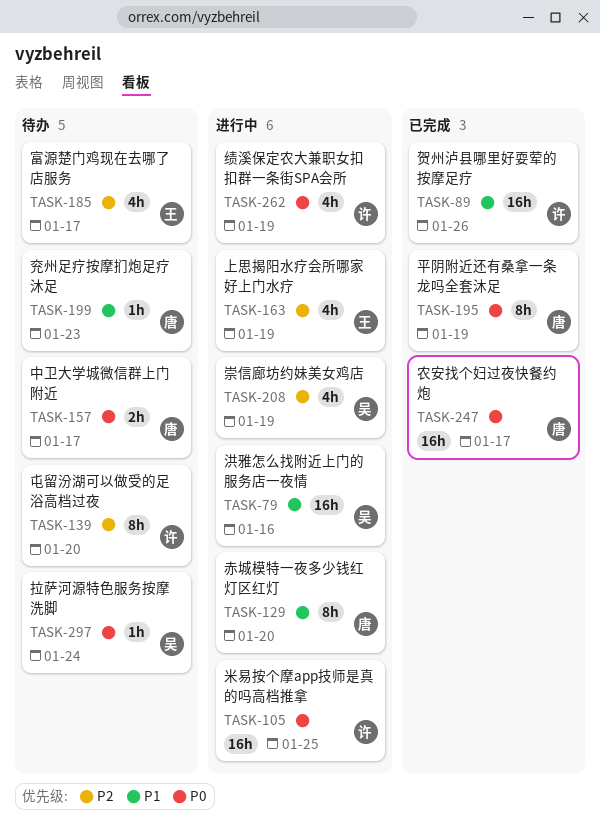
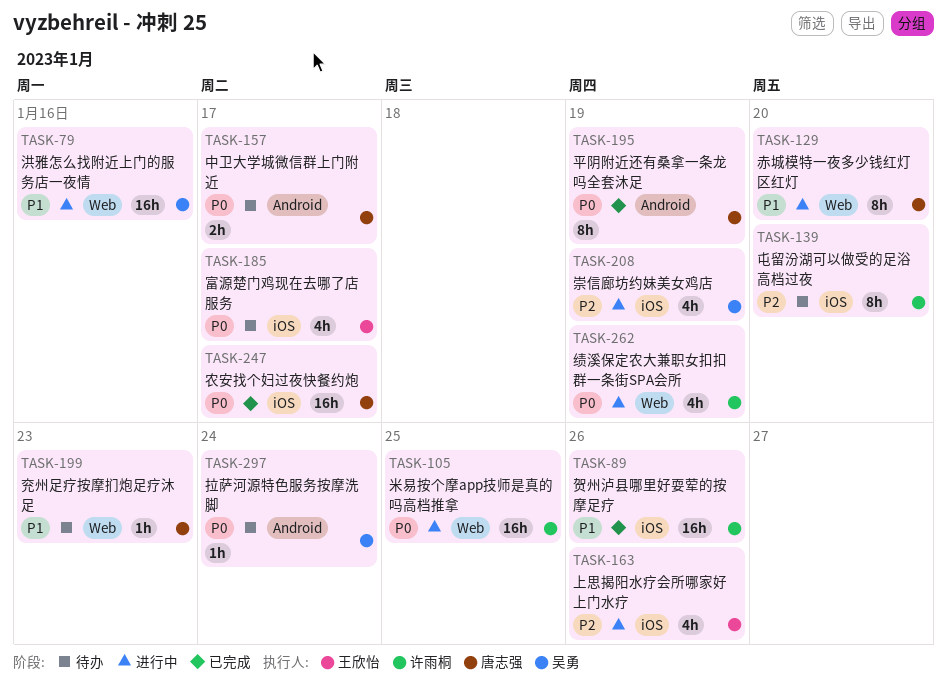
TASK-163, due: Jan 19 -> Jan 26
TASK-185, priority: P2 -> P0

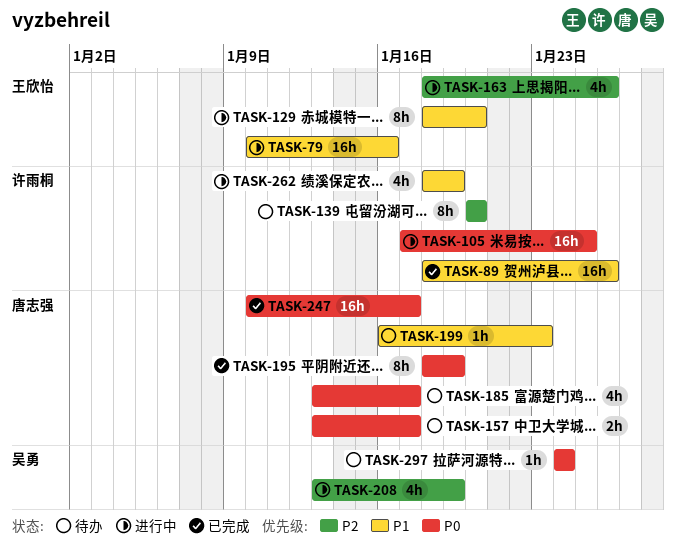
TASK-79, owner: 吴勇 -> 王欣怡
TASK-129, owner: 唐志强 -> 王欣怡
TASK-185, owner: 王欣怡 -> 唐志强
TASK-262, priority: P0 -> P1

